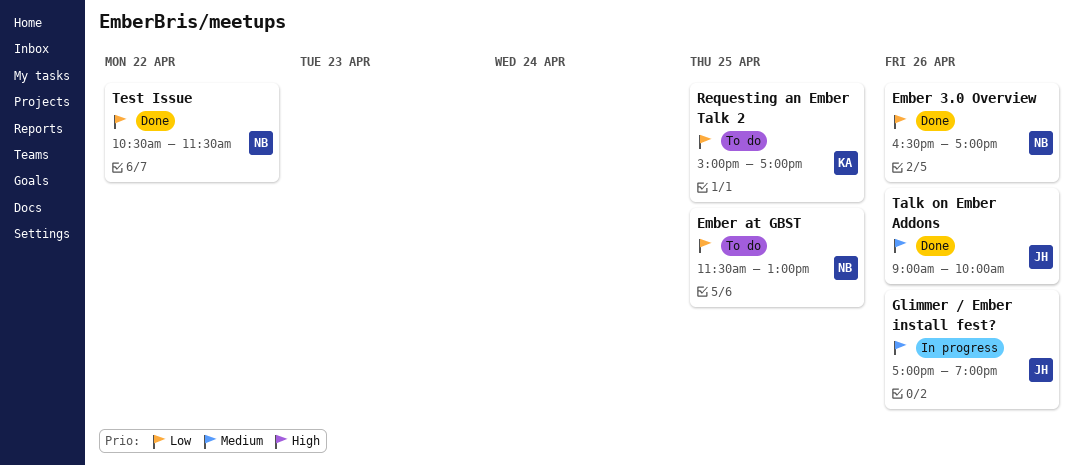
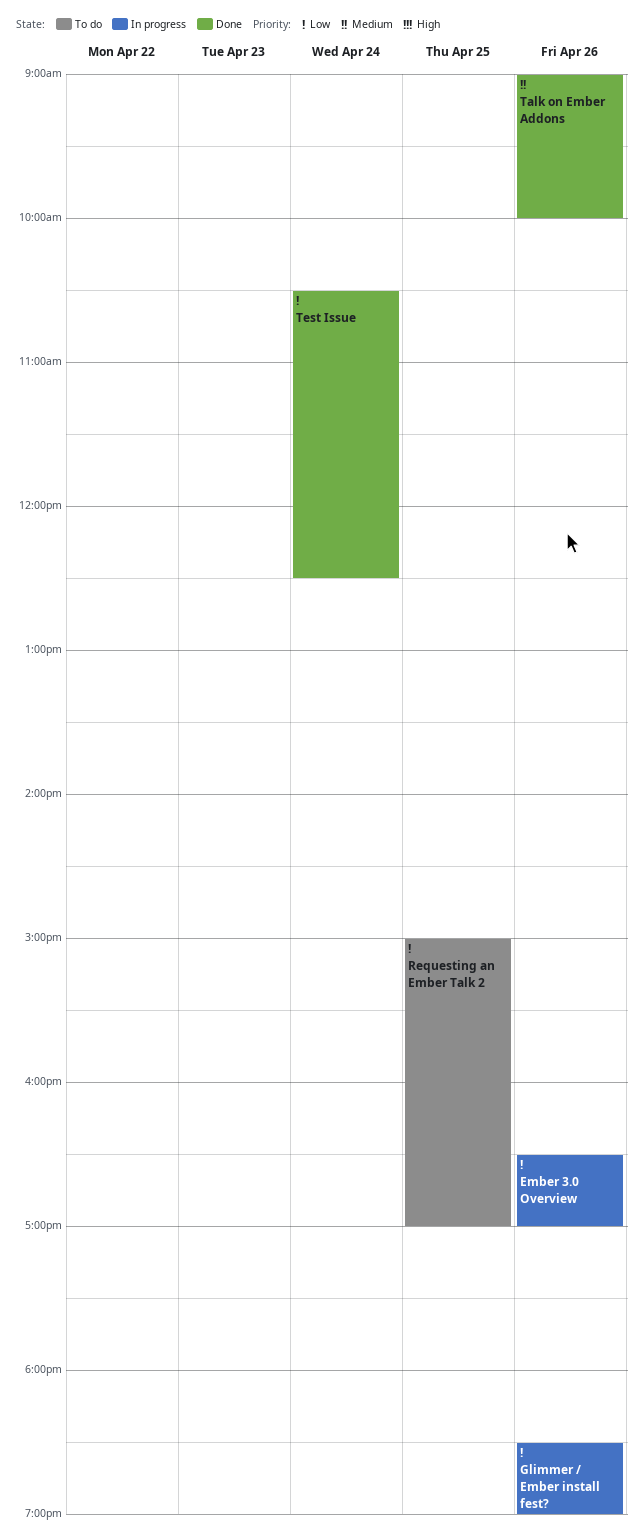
Ember 3.0 Overview, status: Done -> In progress
Ember at GBST: present -> none
Glimmer / Ember install fest?, priority: Medium -> Low
Glimmer / Ember install fest?, begins: 17:00 -> 18:30
Test Issue, day: Apr 22 -> Apr 24
Test Issue, ends: 11:30 -> 12:30

